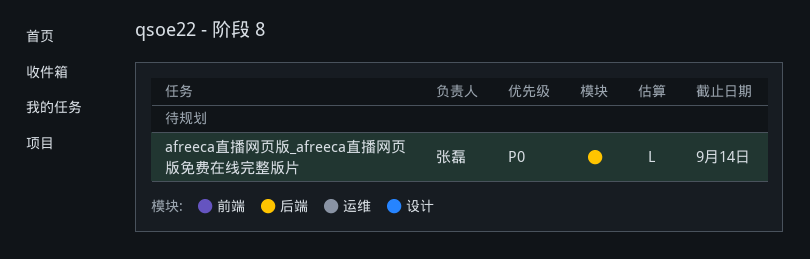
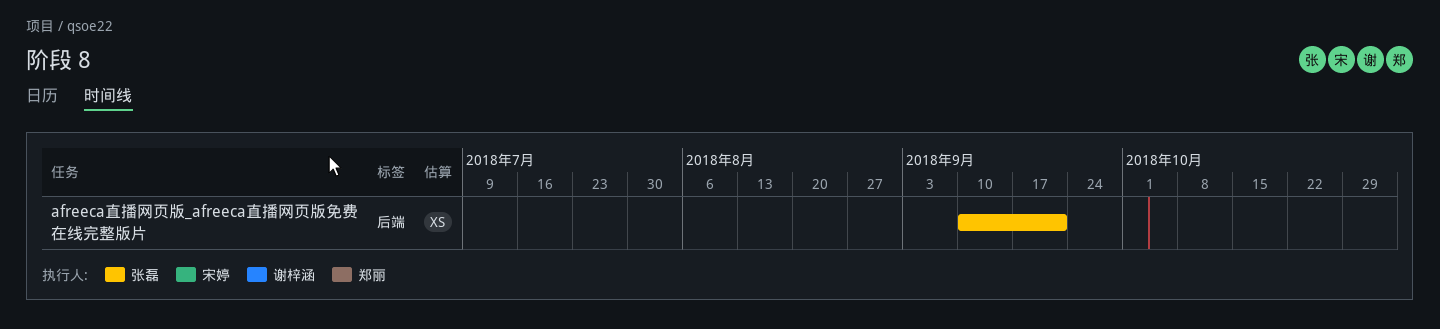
afreeca直播网页版_afreeca直播网页版免费在线完整版片, estimate: L -> XS
afreeca直播网页版_afreeca直播网页版免费在线完整版片, due: Sep 14 -> Sep 21

